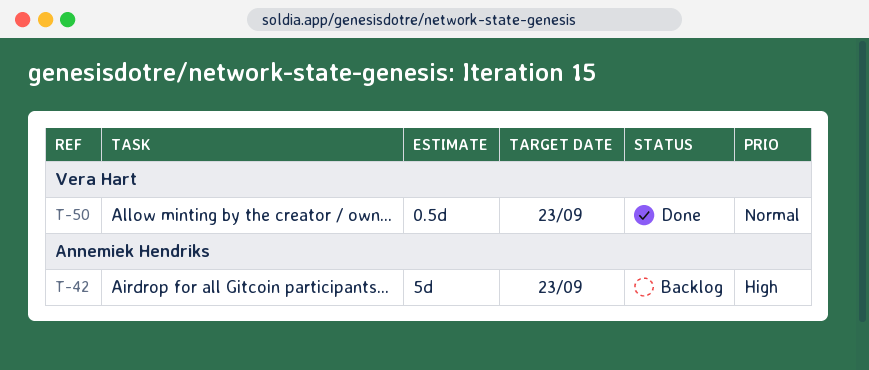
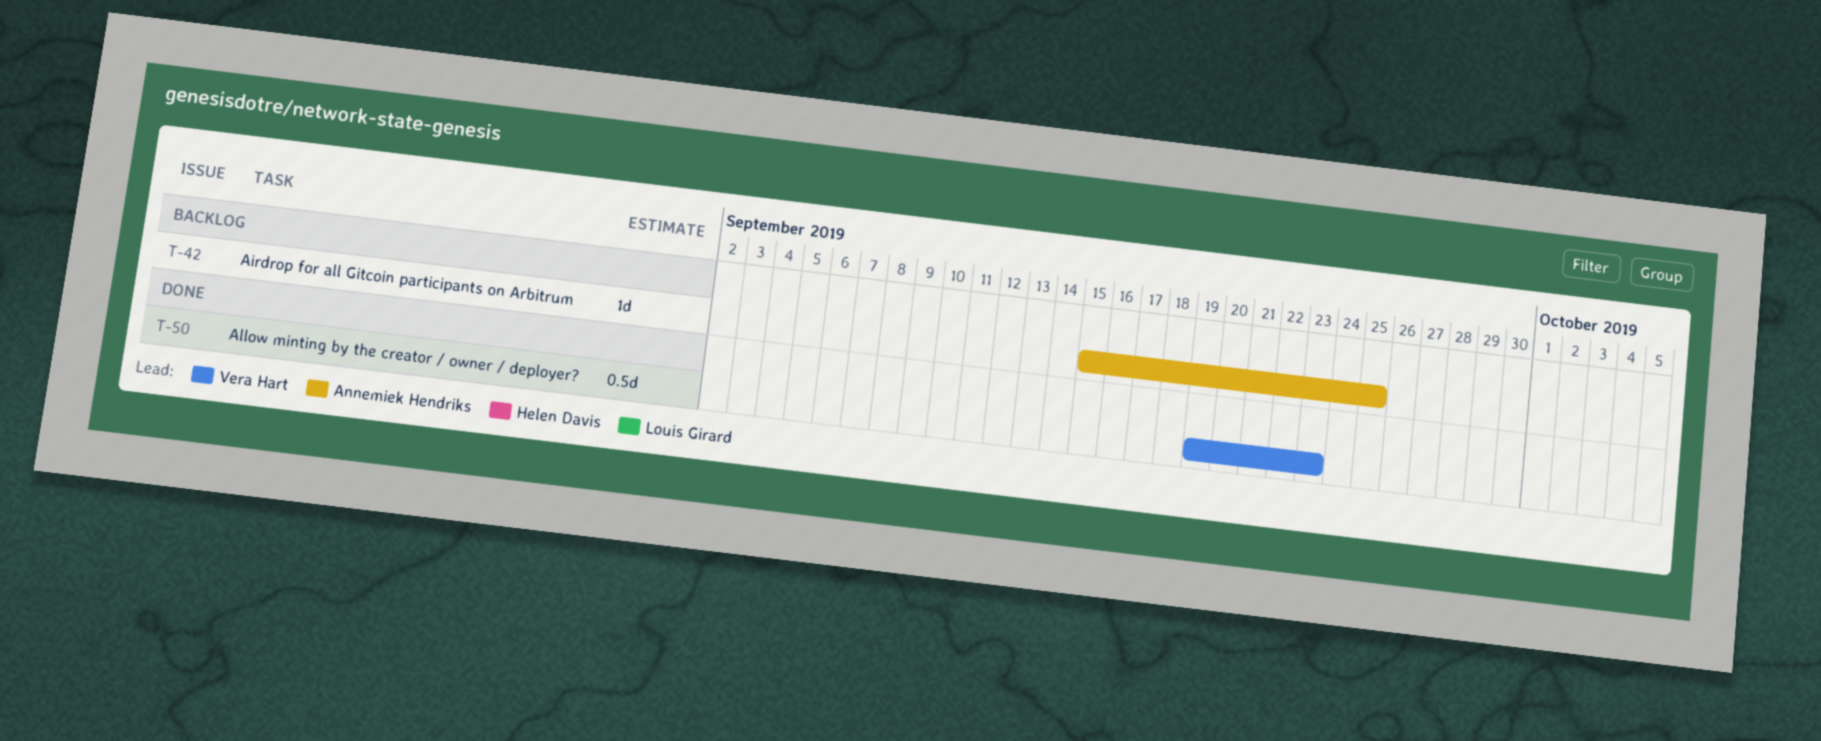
T-42, estimate: 5d -> 1d
T-42, due: Sep 23 -> Sep 25

